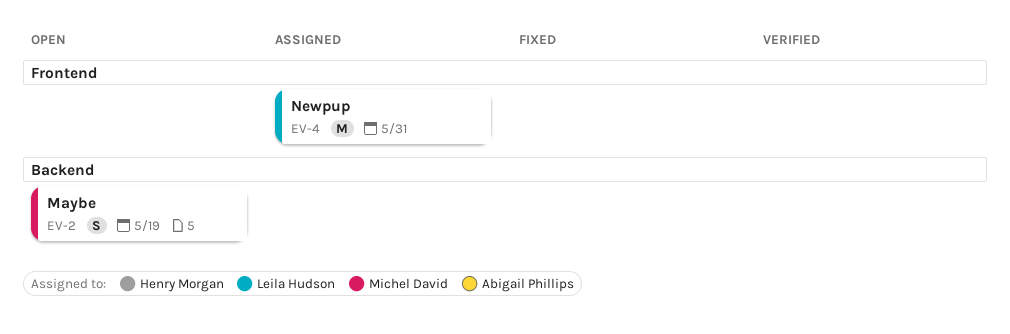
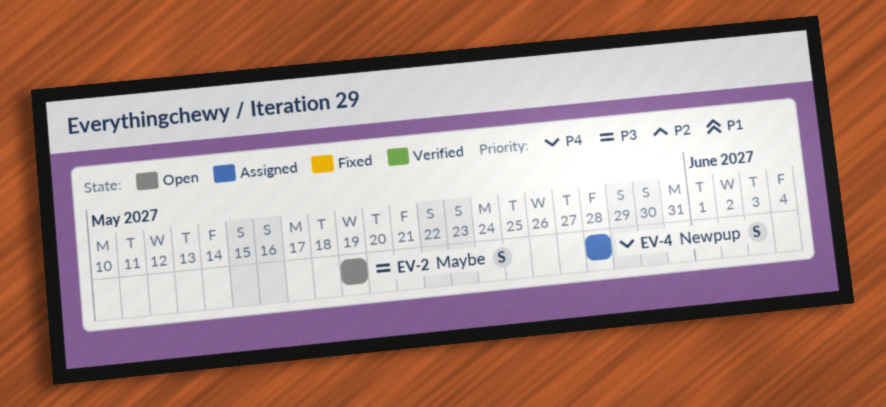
EV-4, estimate: M -> S
EV-4, due: May 31 -> May 28

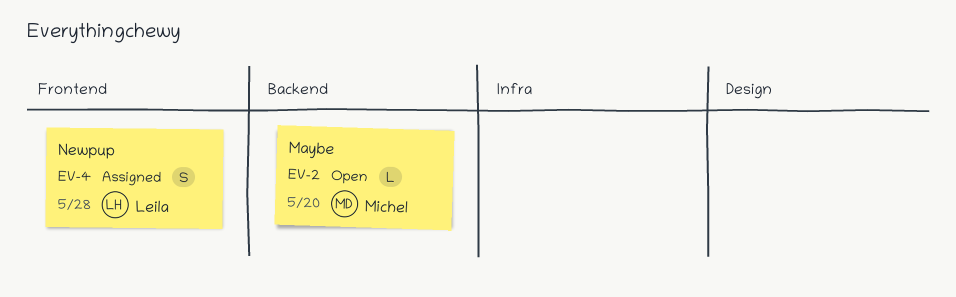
EV-2, estimate: S -> L
EV-2, due: May 19 -> May 20

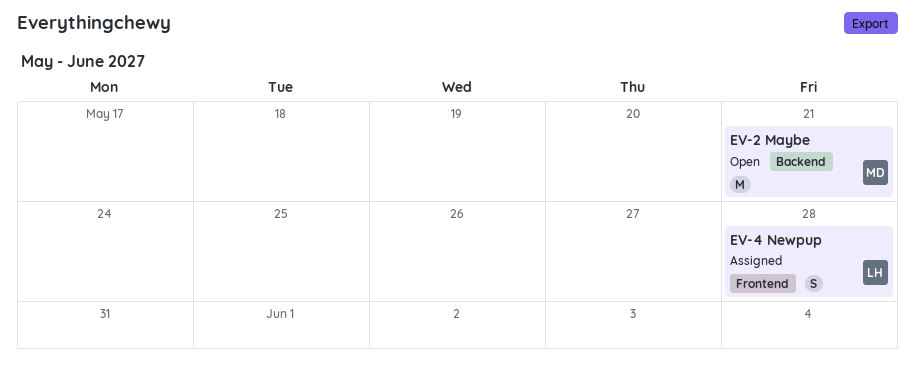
EV-2, estimate: L -> M
EV-2, due: May 20 -> May 21

